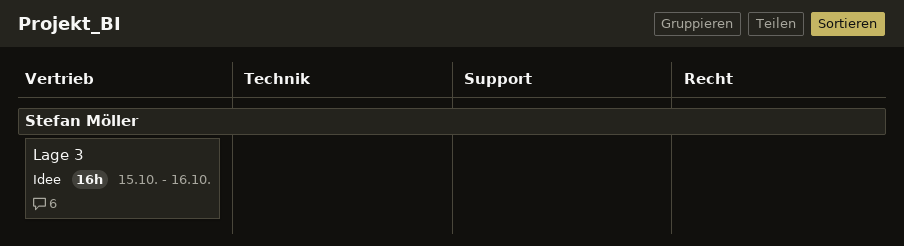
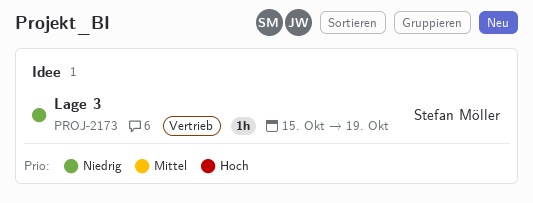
Lage 3, estimate: 16h -> 1h
Lage 3, due: Oct 16 -> Oct 19

